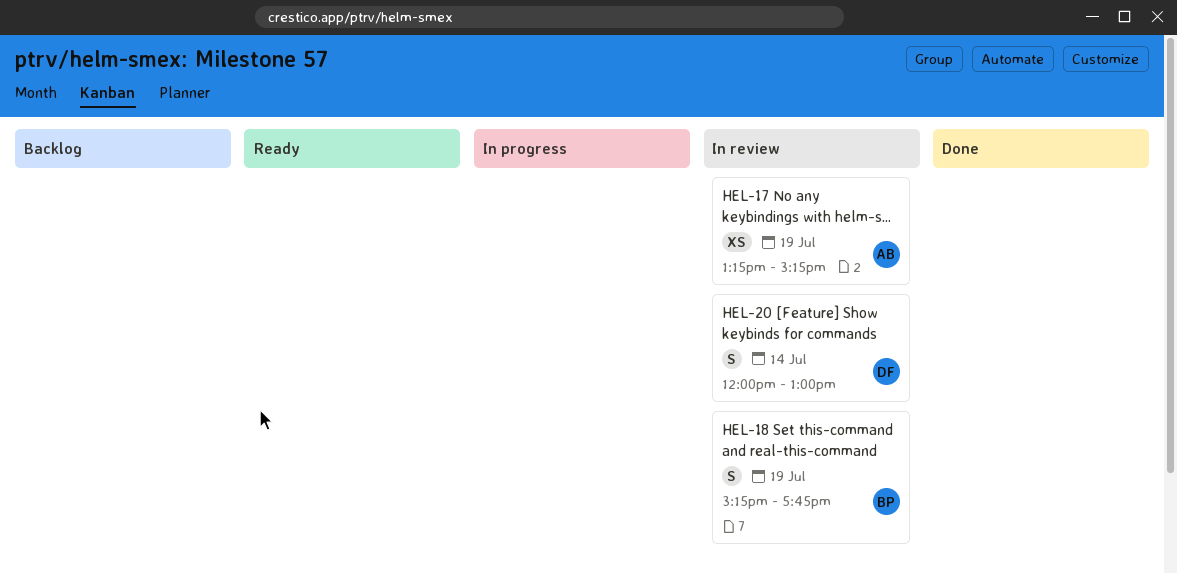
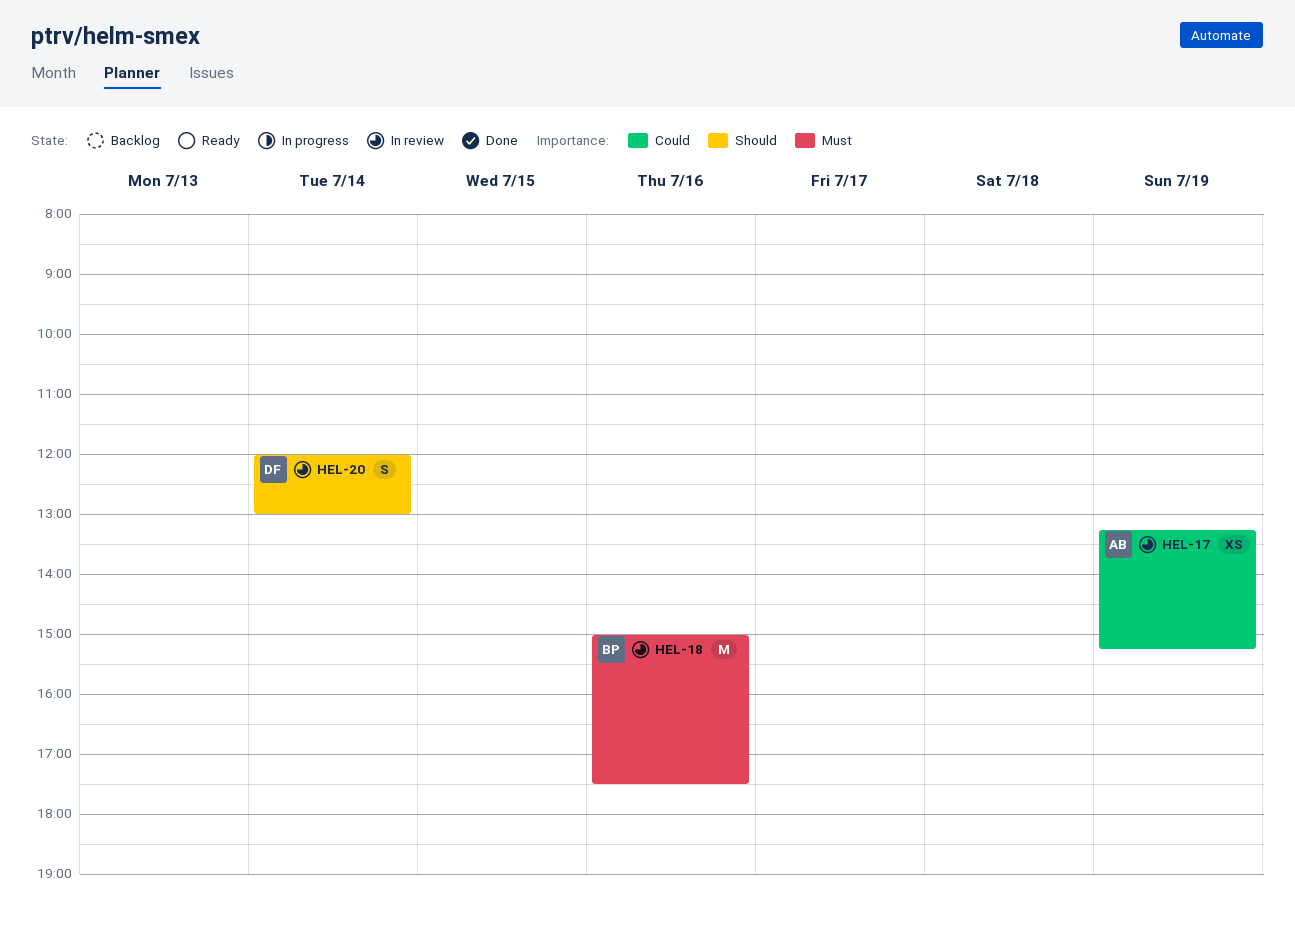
HEL-18, estimate: S -> M
HEL-18, day: Jul 19 -> Jul 16
HEL-18, begins: 15:15 -> 15:00
HEL-18, ends: 17:45 -> 17:30

